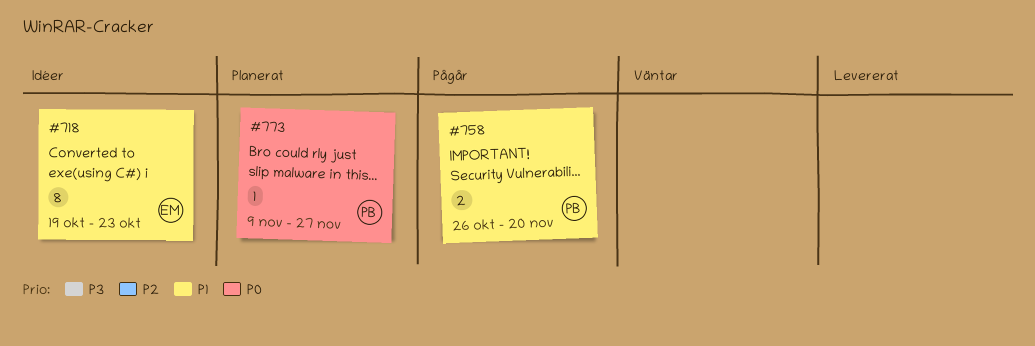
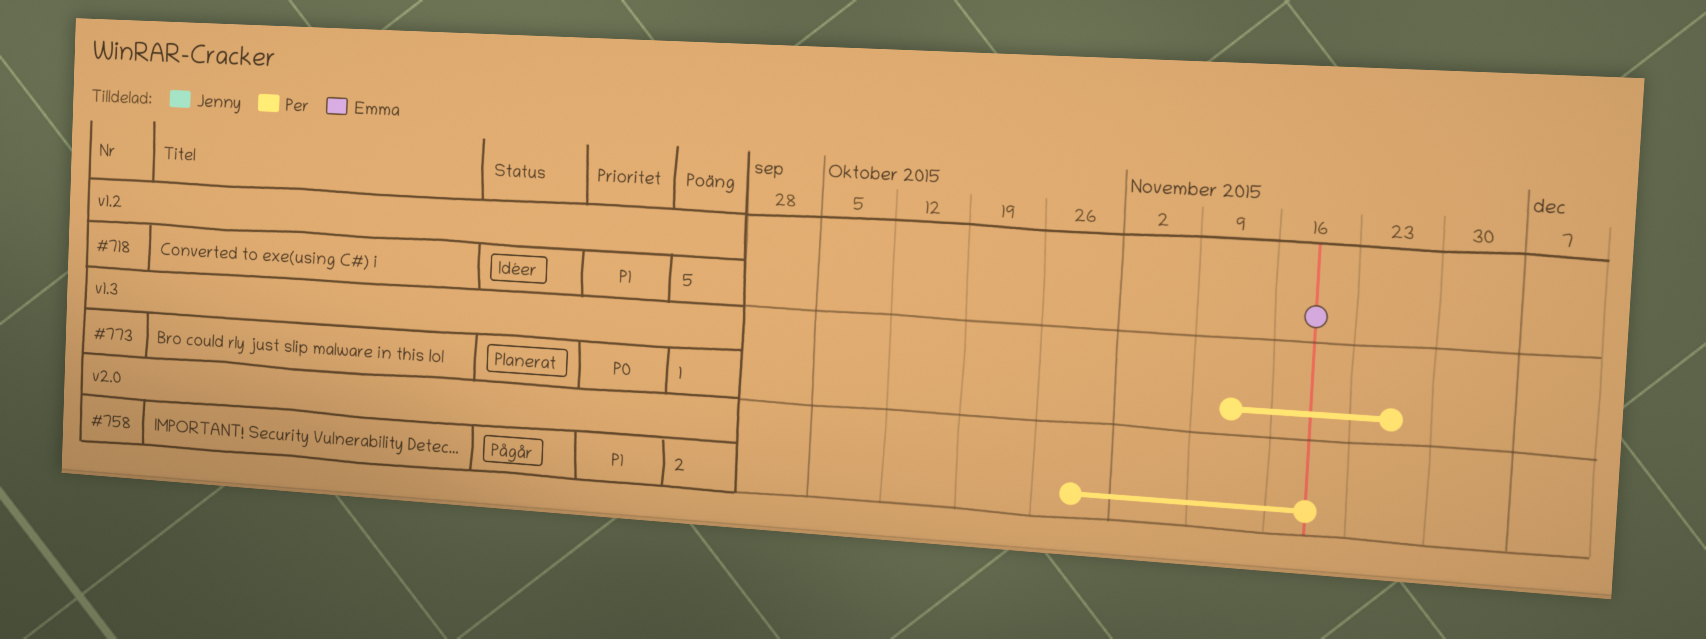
#718, estimate: 8 -> 5
#718, start: Oct 19 -> Nov 16
#718, due: Oct 23 -> Nov 20

